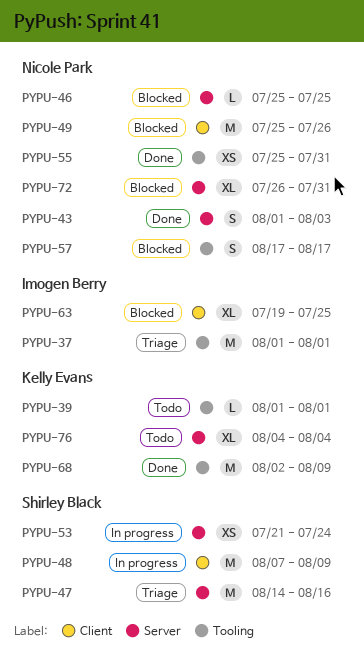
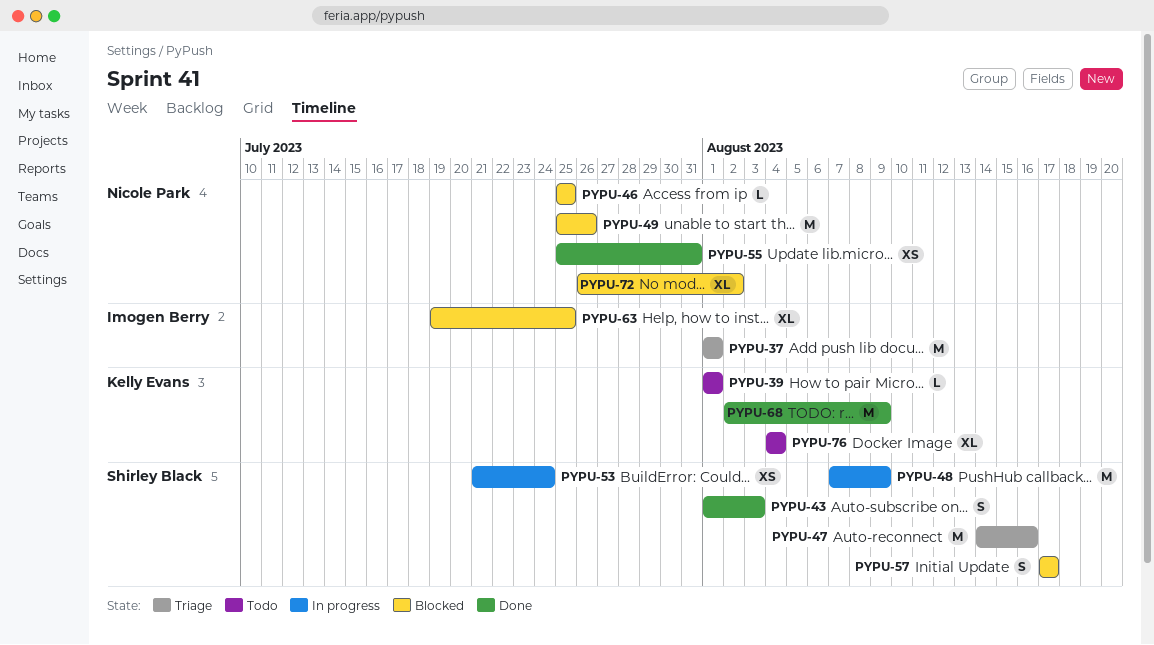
PYPU-43, owner: Nicole Park -> Shirley Black
PYPU-57, owner: Nicole Park -> Shirley Black
PYPU-72, due: Jul 31 -> Aug 2

